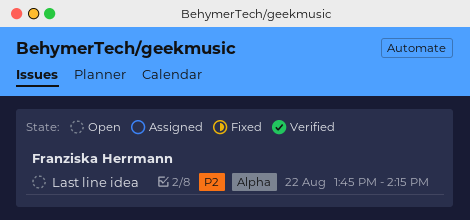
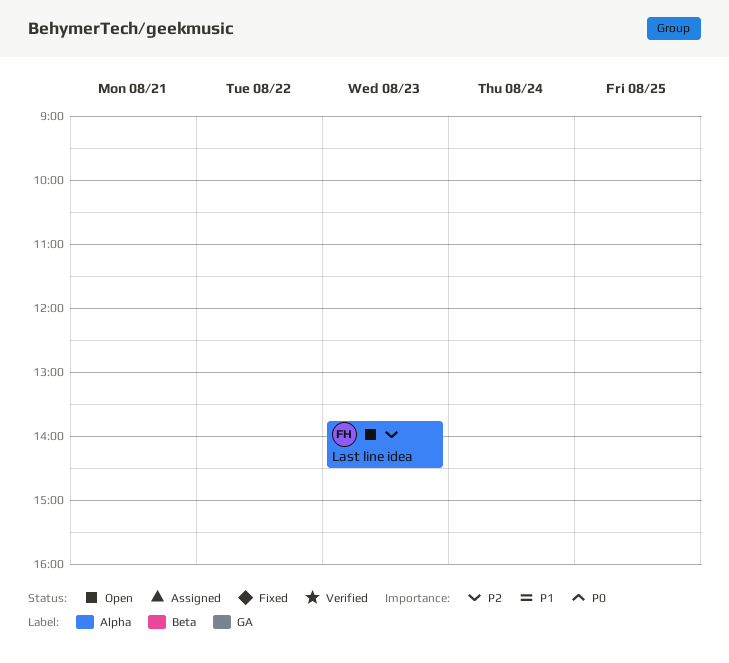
Last line idea, day: Aug 22 -> Aug 23
Last line idea, ends: 14:15 -> 14:30

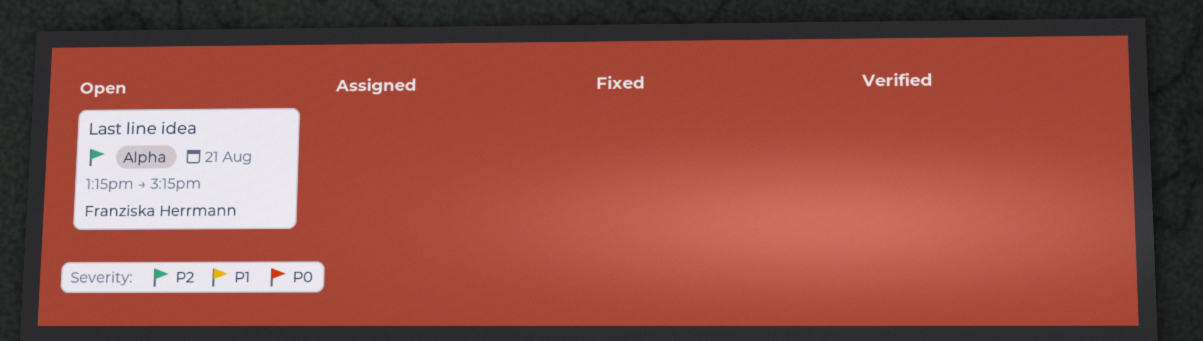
Last line idea, day: Aug 23 -> Aug 21
Last line idea, begins: 13:45 -> 13:15
Last line idea, ends: 14:30 -> 15:15

